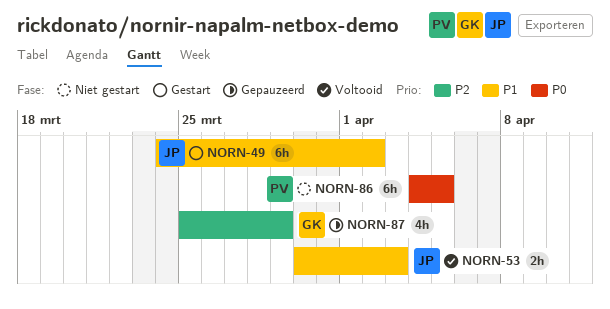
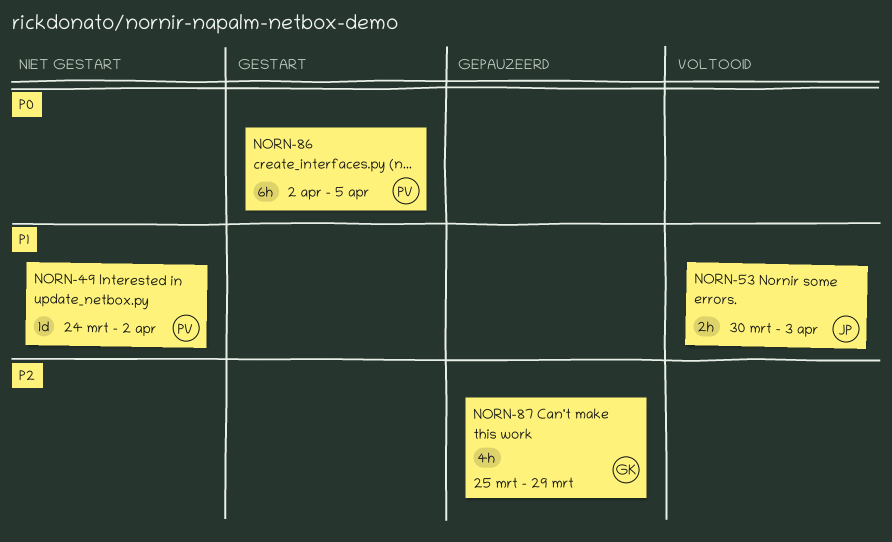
NORN-49, status: Gestart -> Niet gestart
NORN-49, owner: JP -> PV
NORN-49, estimate: 6h -> 1d
NORN-86, status: Niet gestart -> Gestart
NORN-86, start: Apr 4 -> Apr 2

